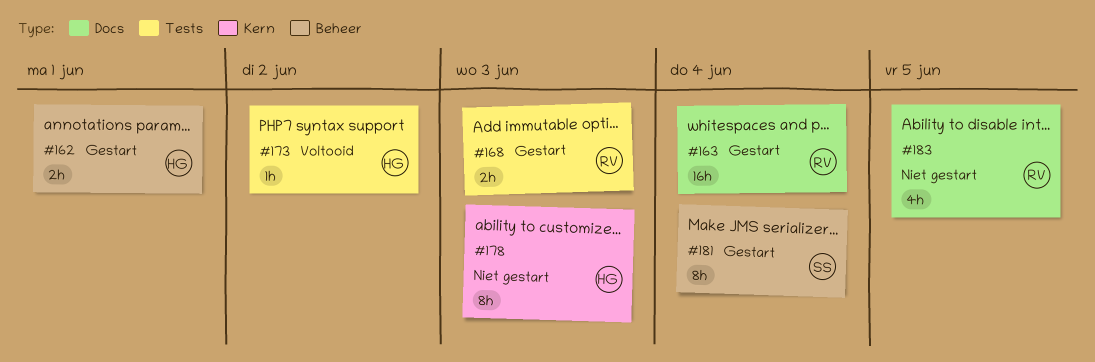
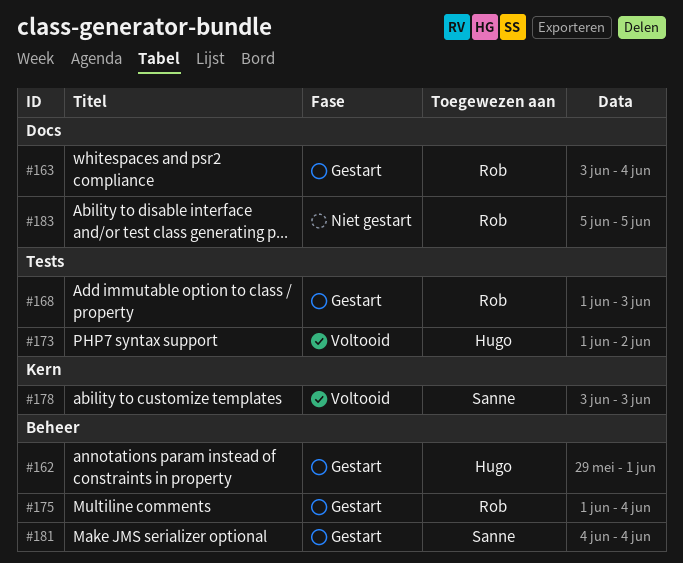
#175: none -> present
#178, status: Niet gestart -> Voltooid
#178, owner: Hugo -> Sanne

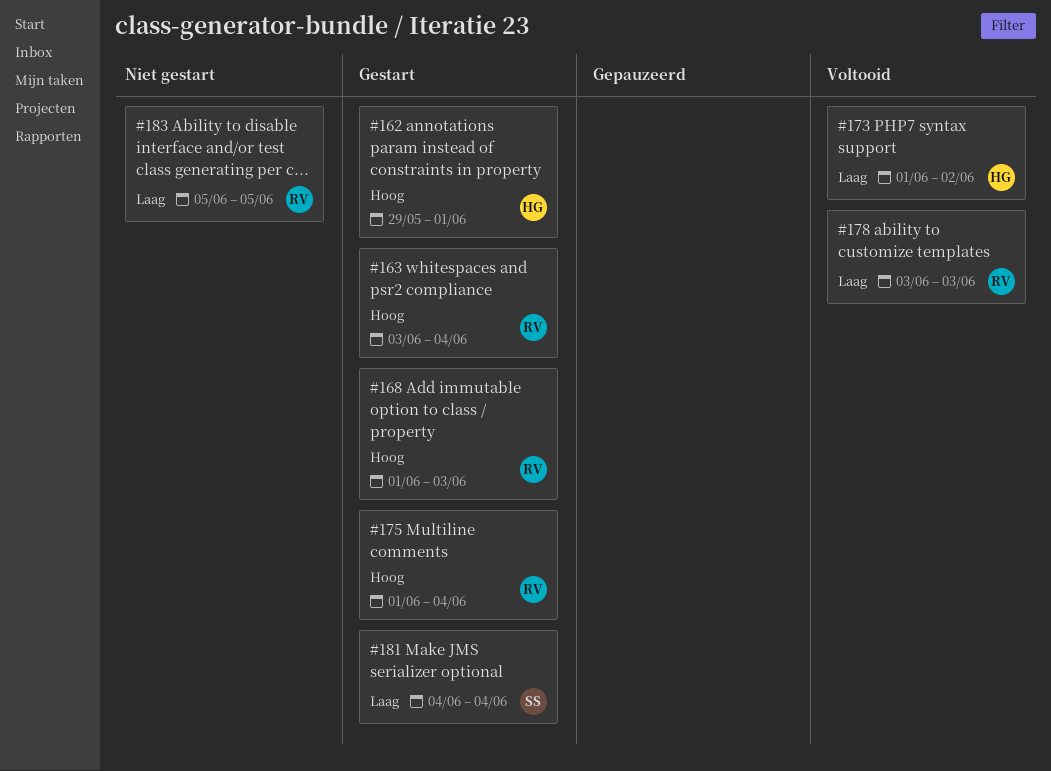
#178, owner: Sanne -> Rob

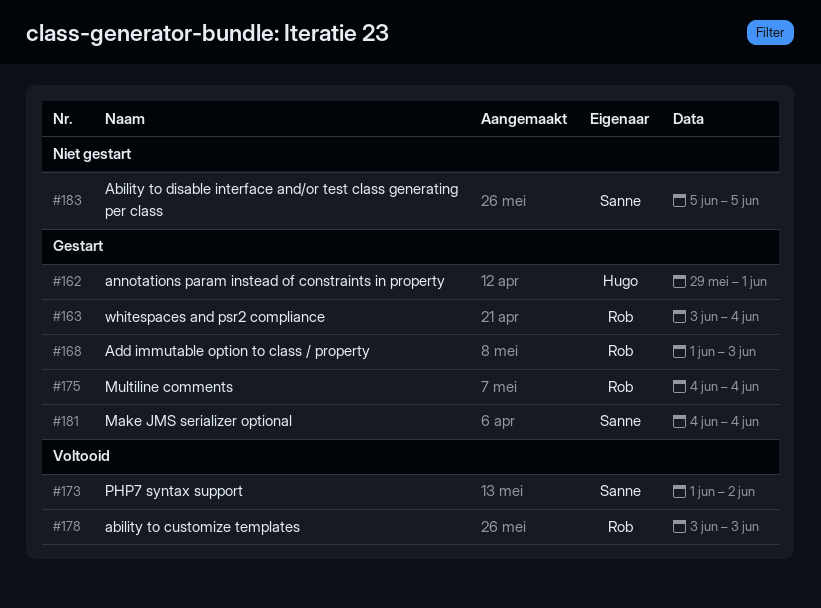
#173, owner: Hugo -> Sanne
#175, start: Jun 1 -> Jun 4
#183, owner: Rob -> Sanne

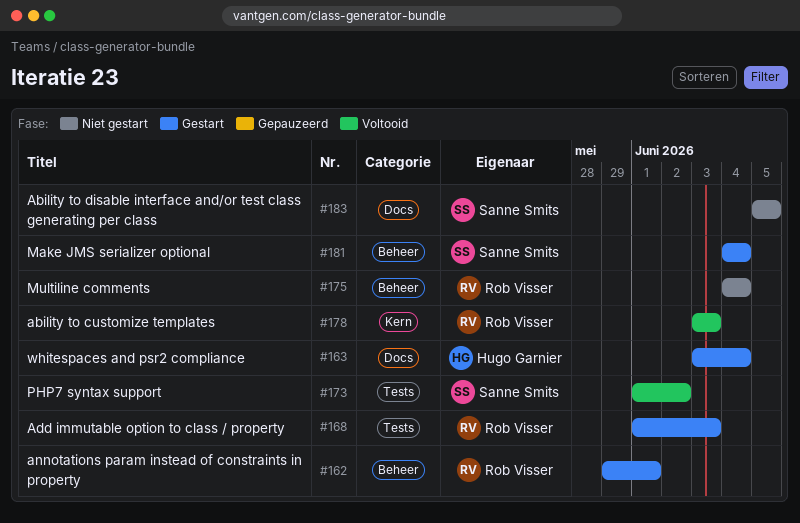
#162, owner: Hugo Garnier -> Rob Visser
#163, owner: Rob Visser -> Hugo Garnier
#175, status: Gestart -> Niet gestart

